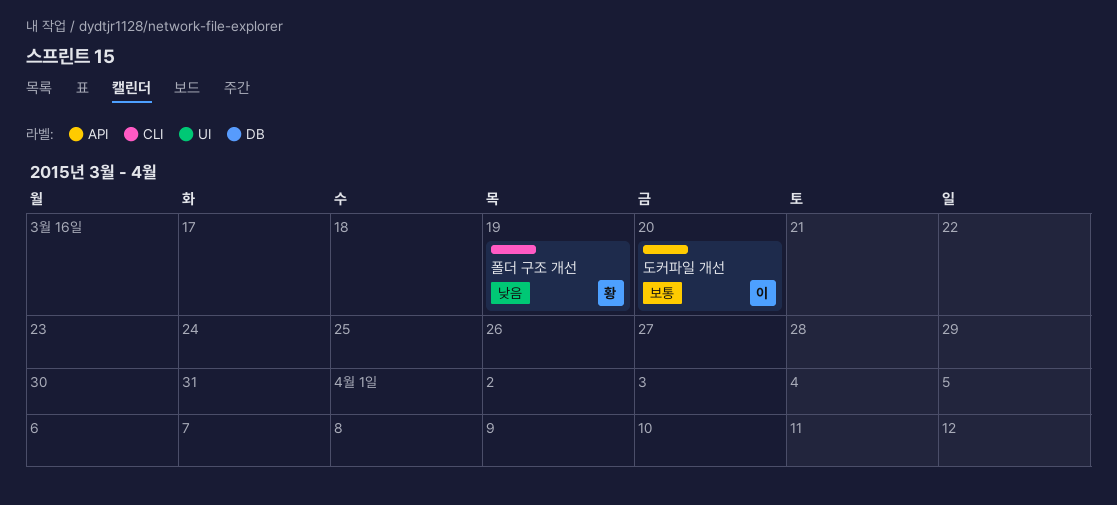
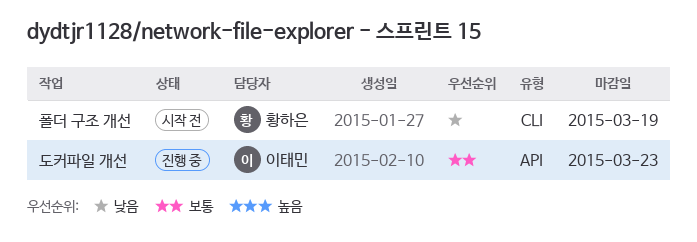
도커파일 개선, due: Mar 20 -> Mar 23

